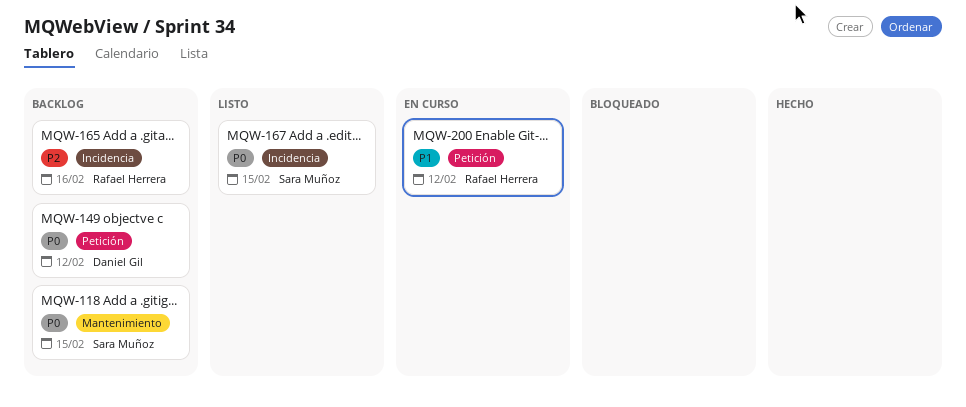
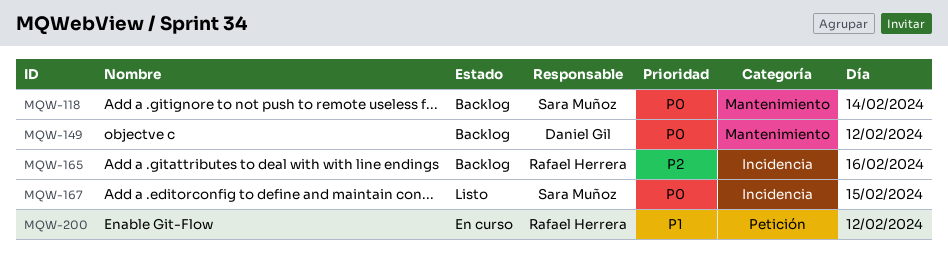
MQW-118, day: Feb 15 -> Feb 14
MQW-149, label: Petición -> Mantenimiento

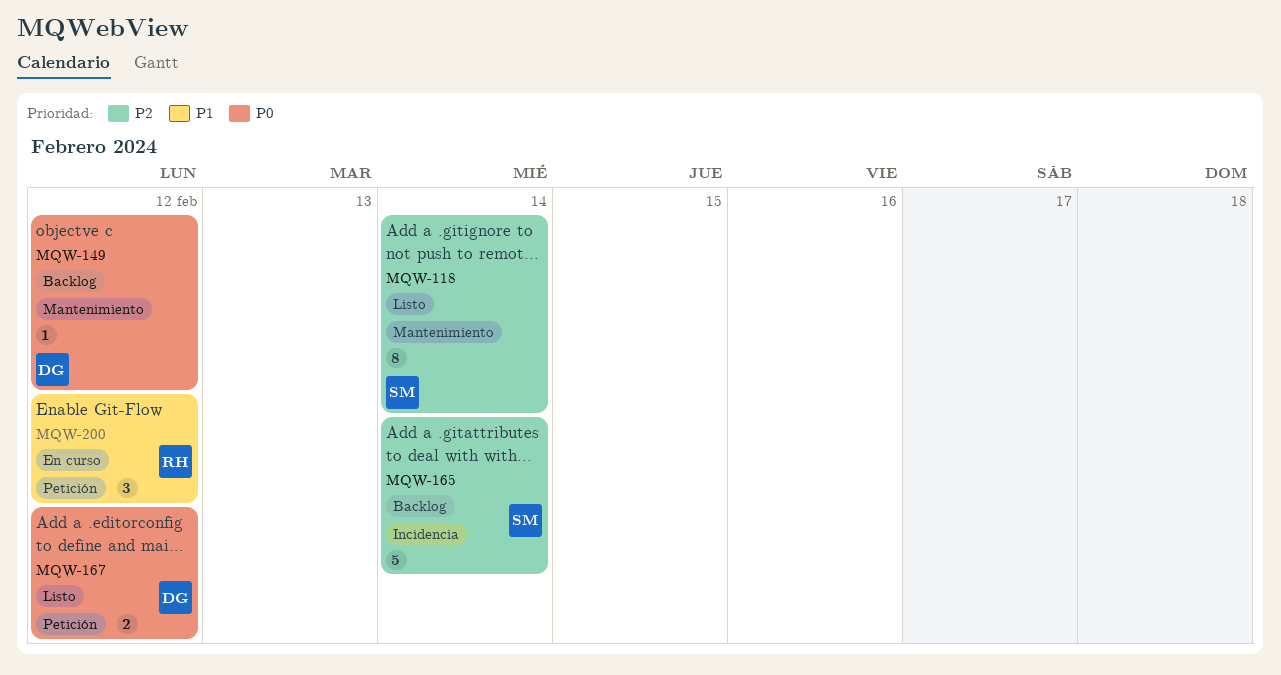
MQW-118, status: Backlog -> Listo
MQW-118, priority: P0 -> P2
MQW-165, owner: Rafael Herrera -> Sara Muñoz
MQW-165, day: Feb 16 -> Feb 14
MQW-167, owner: Sara Muñoz -> Daniel Gil
MQW-167, label: Incidencia -> Petición
MQW-167, day: Feb 15 -> Feb 12

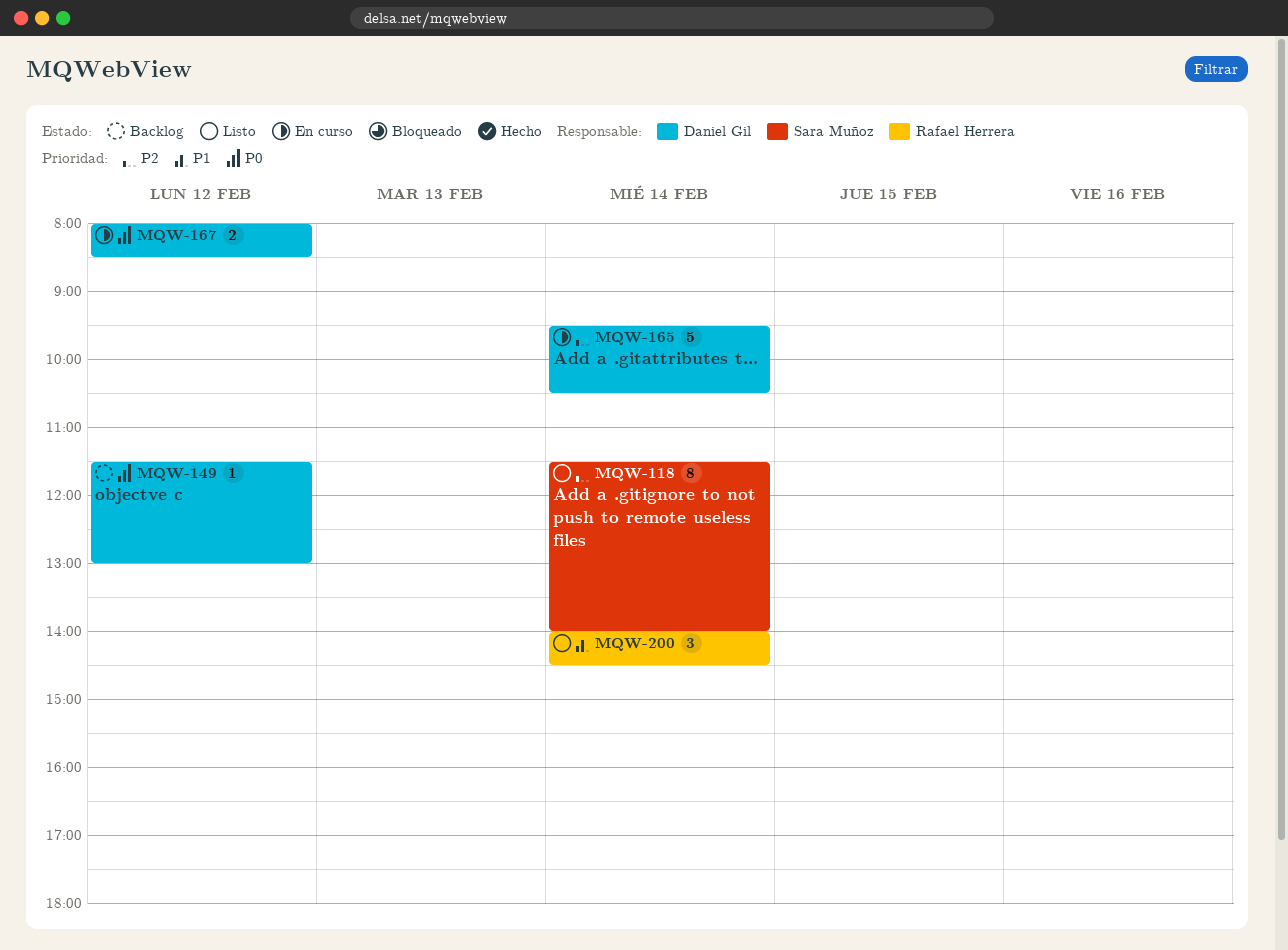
MQW-165, status: Backlog -> En curso
MQW-165, owner: Sara Muñoz -> Daniel Gil
MQW-167, status: Listo -> En curso
MQW-200, status: En curso -> Listo
MQW-200, day: Feb 12 -> Feb 14

